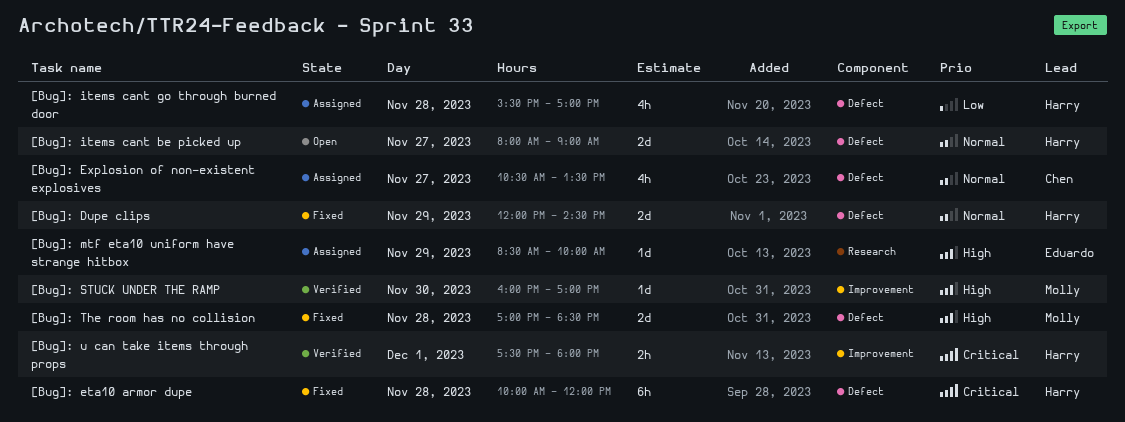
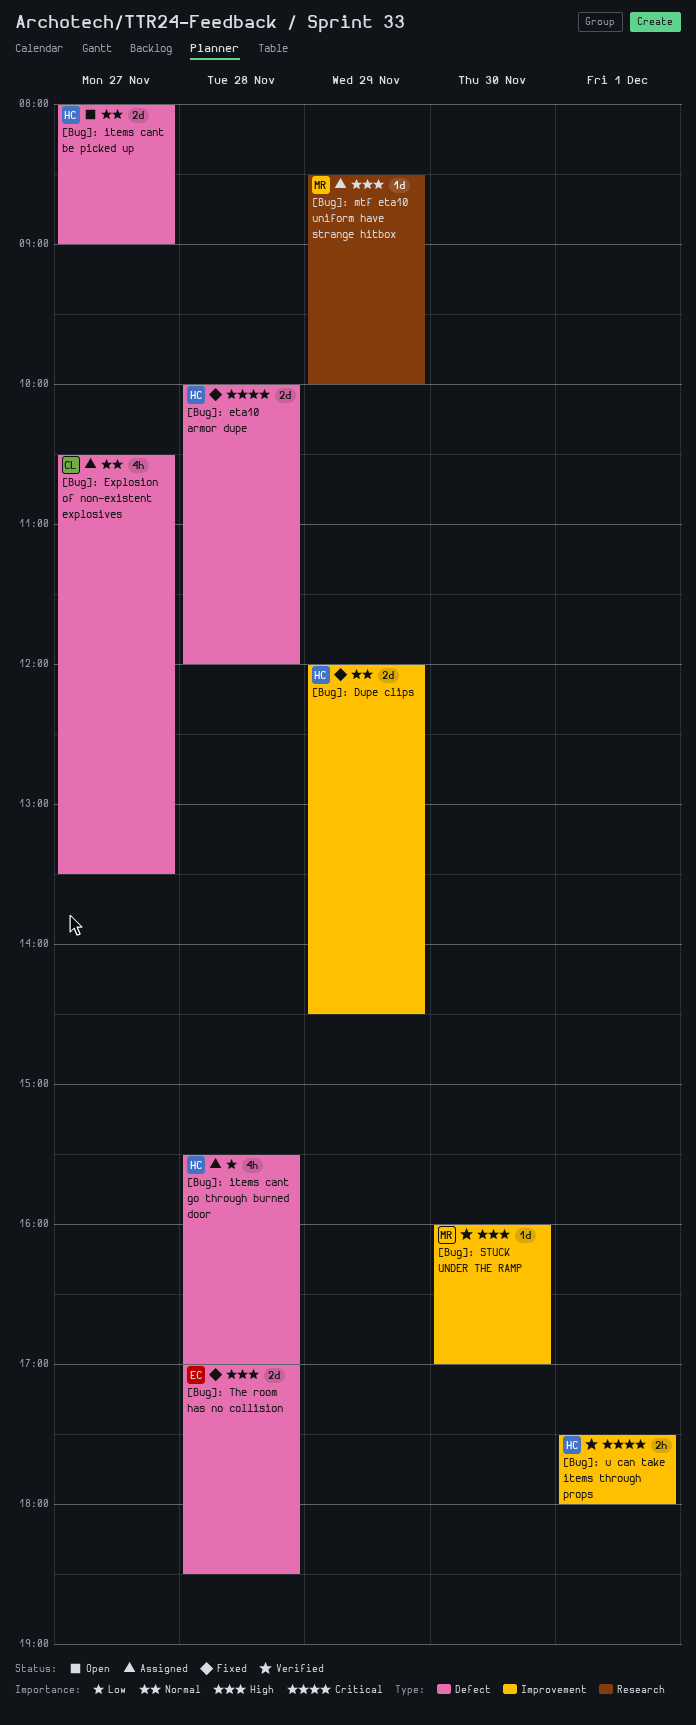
[Bug]: Dupe clips, label: Defect -> Improvement
[Bug]: eta10 armor dupe, estimate: 6h -> 2d
[Bug]: mtf eta10 uniform have strange hitbox, owner: Eduardo -> Molly
[Bug]: The room has no collision, owner: Molly -> Eduardo

